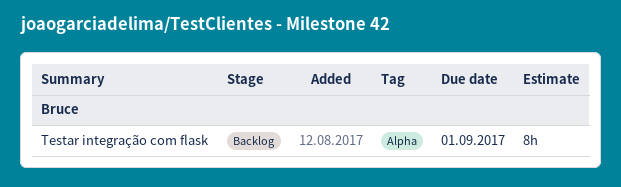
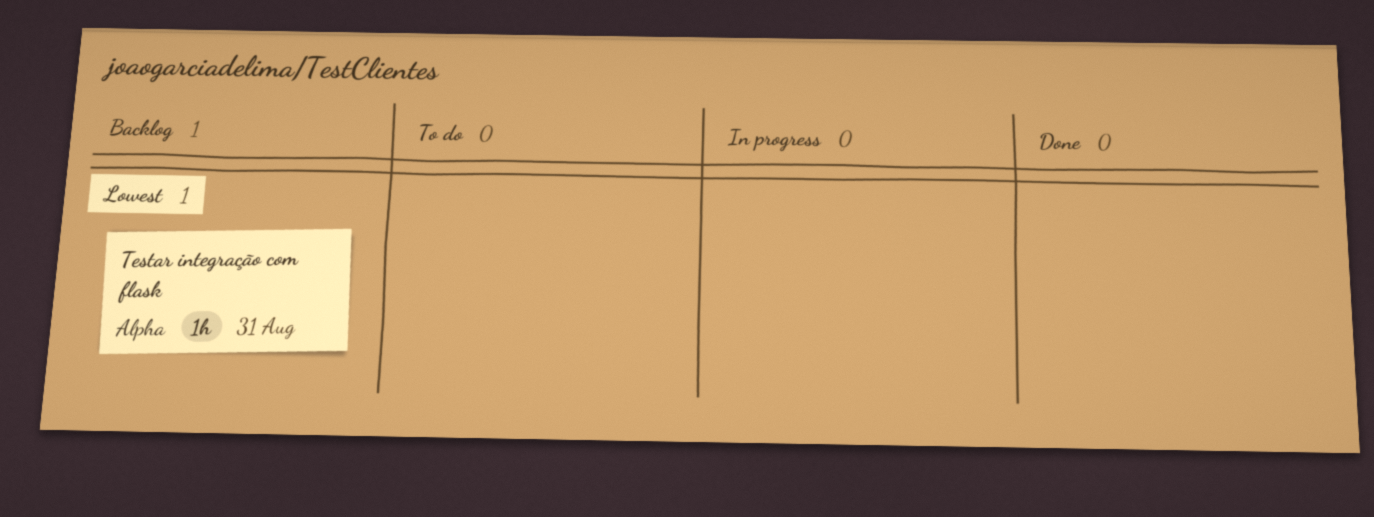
Testar integração com flask, estimate: 8h -> 1h
Testar integração com flask, due: Sep 1 -> Aug 31

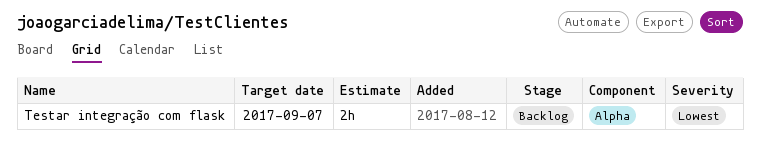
Testar integração com flask, estimate: 1h -> 2h
Testar integração com flask, due: Aug 31 -> Sep 7

